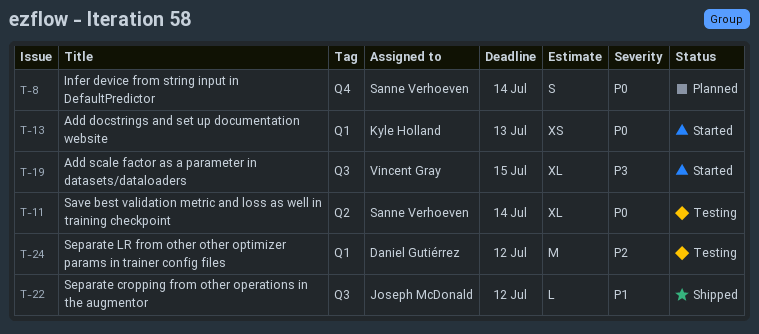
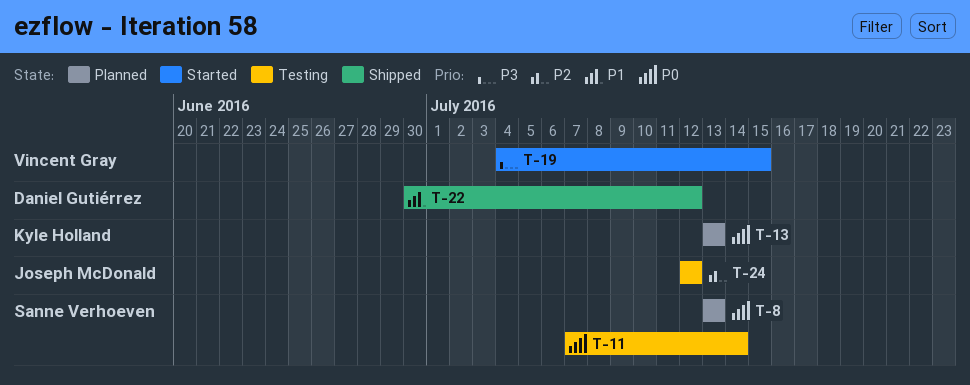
T-8, due: Jul 14 -> Jul 13
T-13, status: Started -> Planned
T-22, owner: Joseph McDonald -> Daniel Gutiérrez
T-24, owner: Daniel Gutiérrez -> Joseph McDonald

